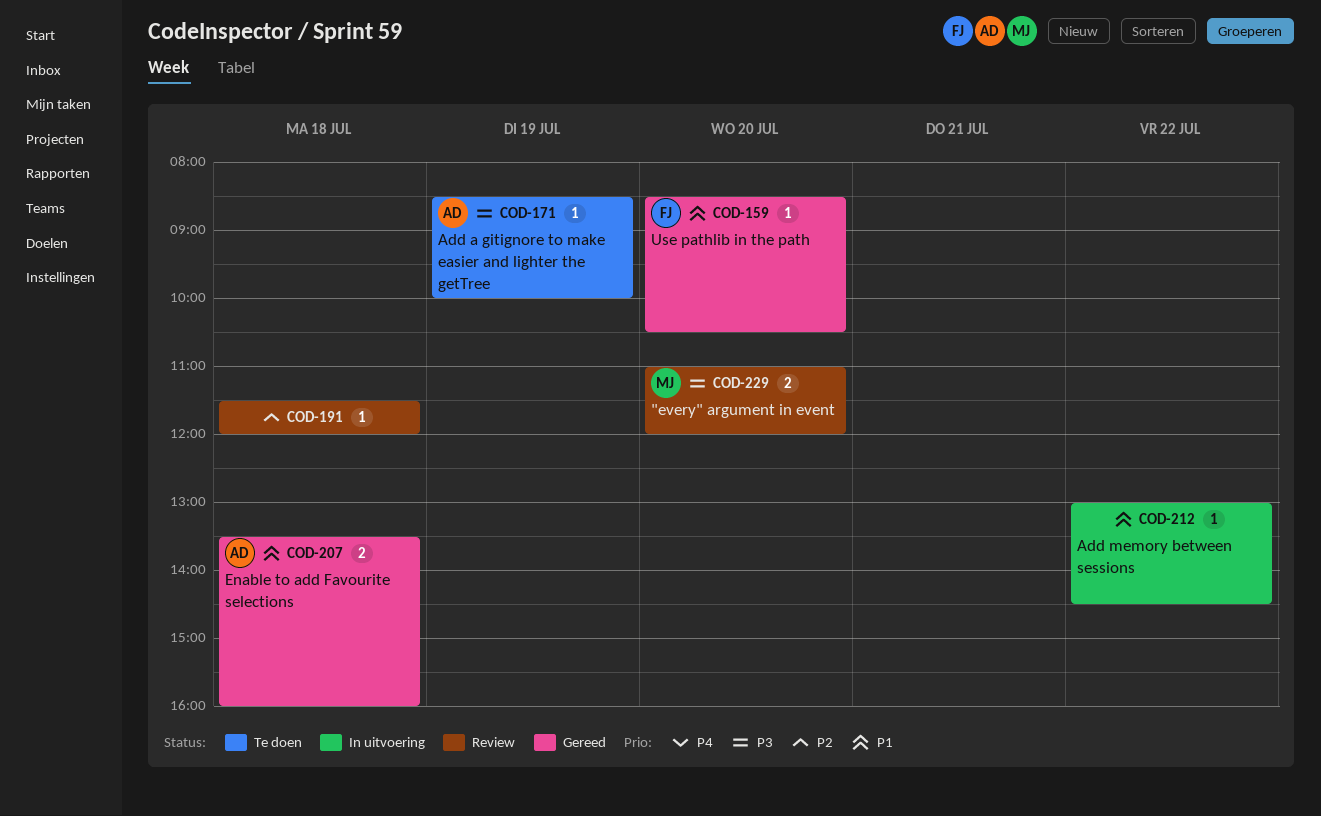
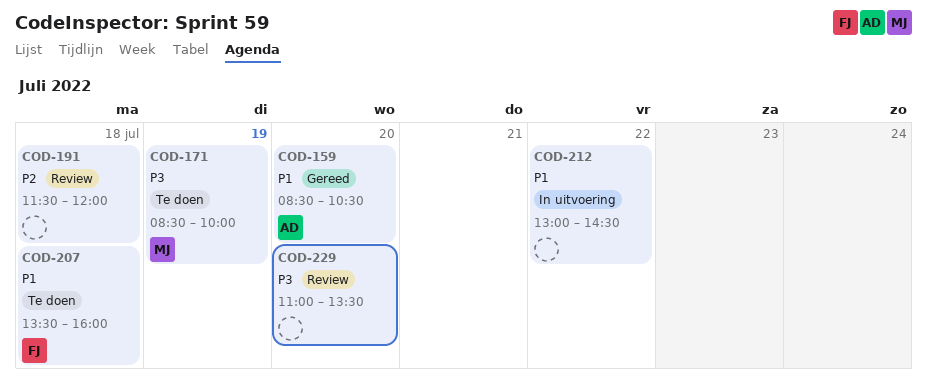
COD-159, owner: FJ -> AD
COD-171, owner: AD -> MJ
COD-207, status: Gereed -> Te doen
COD-207, owner: AD -> FJ
COD-229, owner: MJ -> none
COD-229, ends: 12:00 -> 13:30

